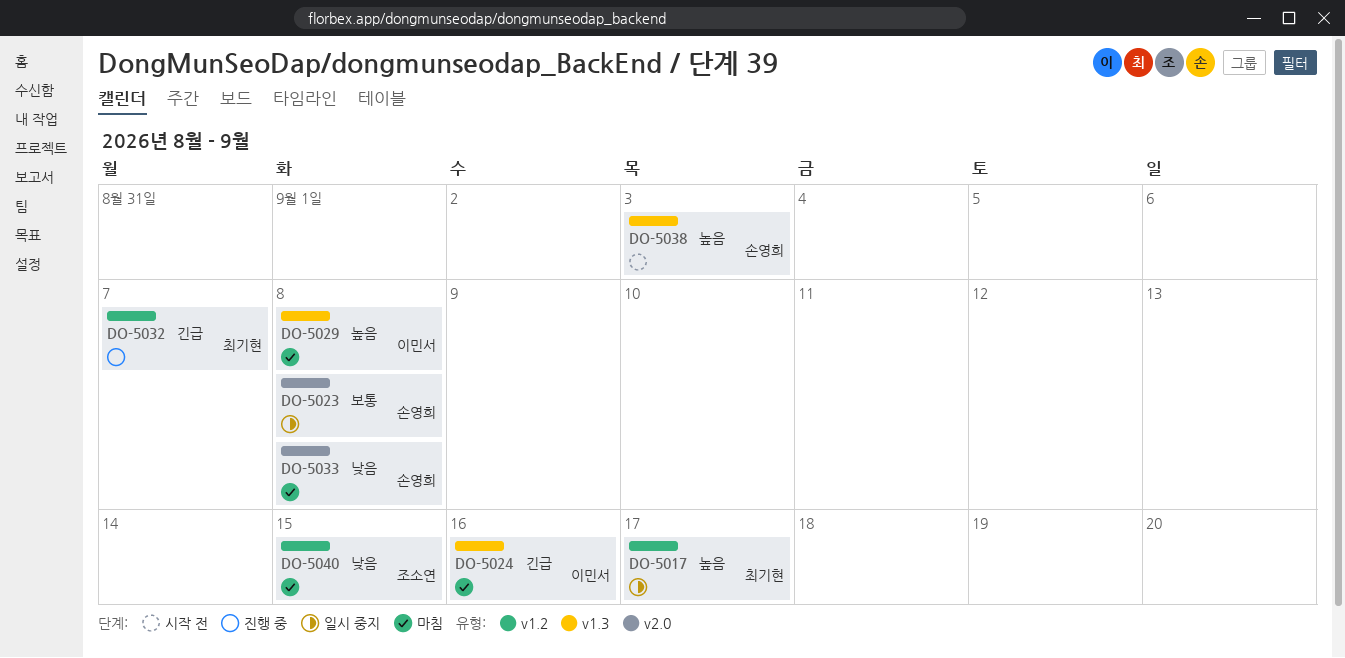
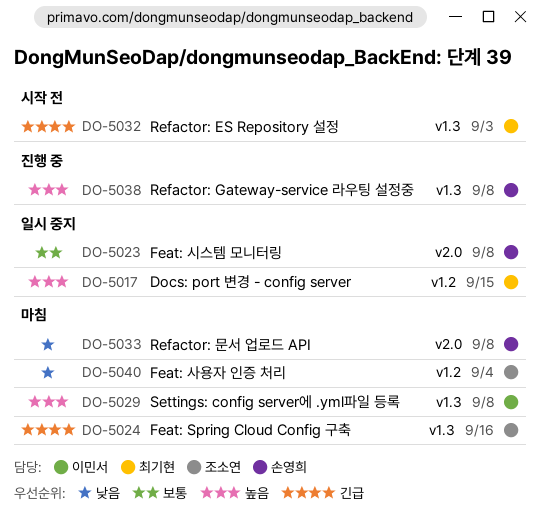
DO-5017, due: Sep 17 -> Sep 15
DO-5024, owner: 이민서 -> 조소연
DO-5032, status: 진행 중 -> 시작 전
DO-5032, label: v1.2 -> v1.3
DO-5032, due: Sep 7 -> Sep 3
DO-5038, status: 시작 전 -> 진행 중
DO-5038, due: Sep 3 -> Sep 8
DO-5040, due: Sep 15 -> Sep 4

